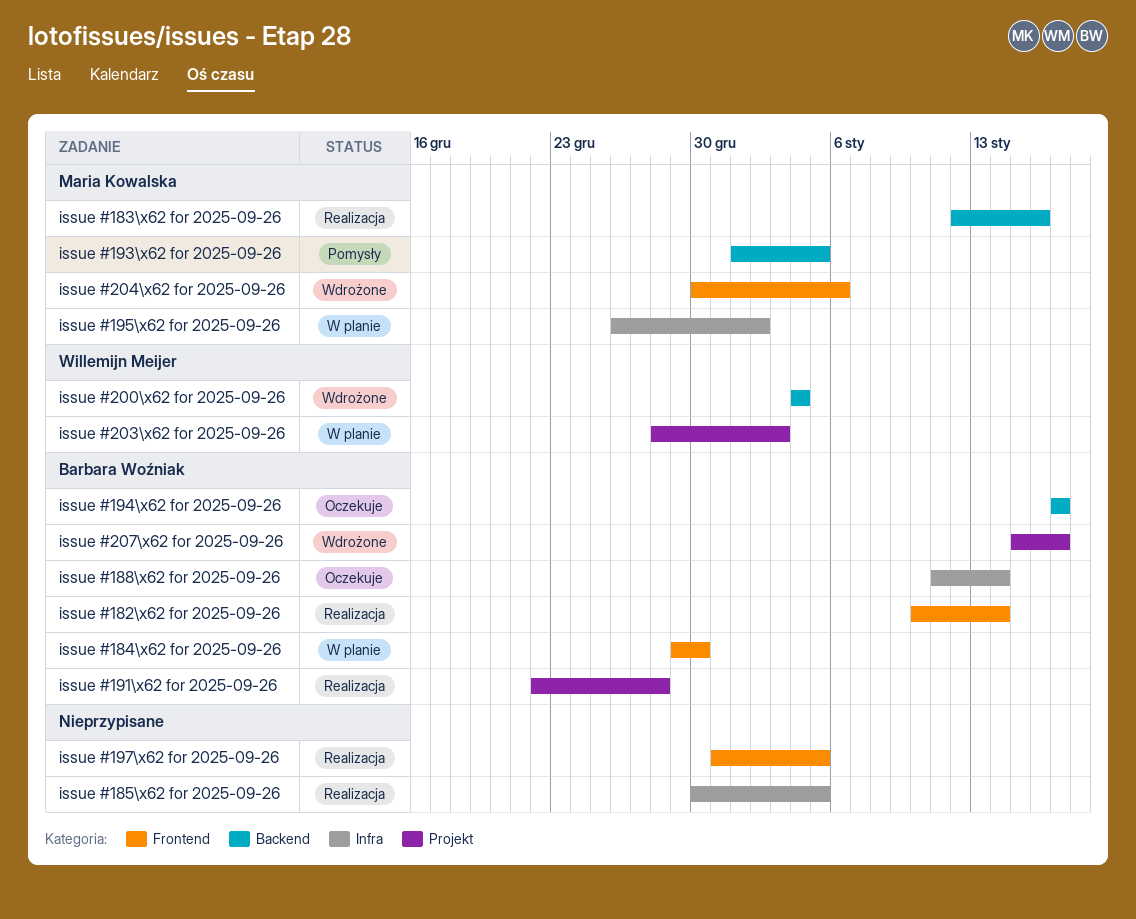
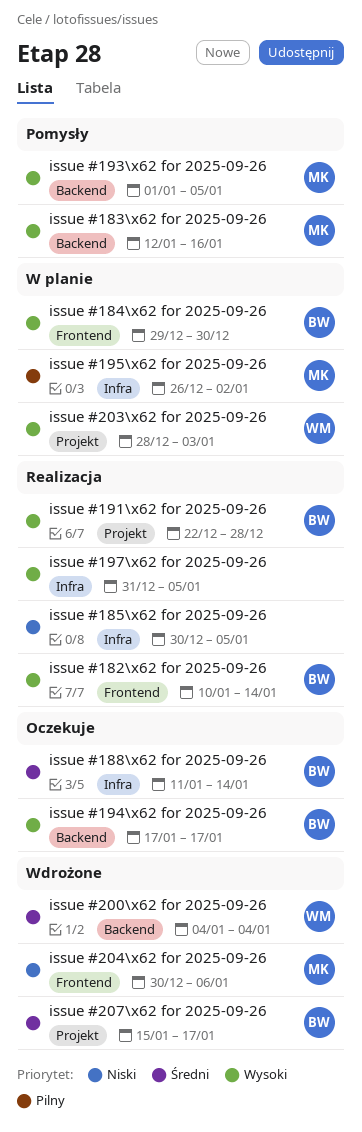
issue #183\x62 for 2025-09-26, status: Realizacja -> Pomysły
issue #197\x62 for 2025-09-26, label: Frontend -> Infra

